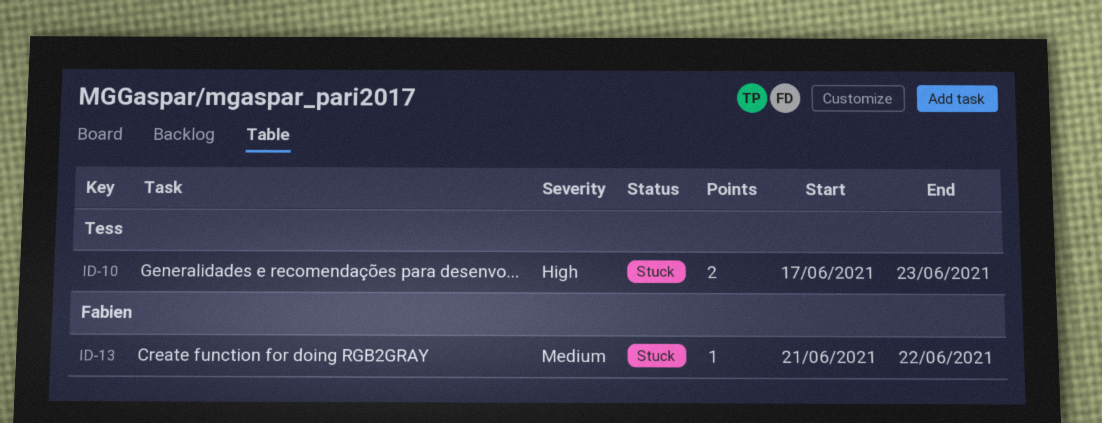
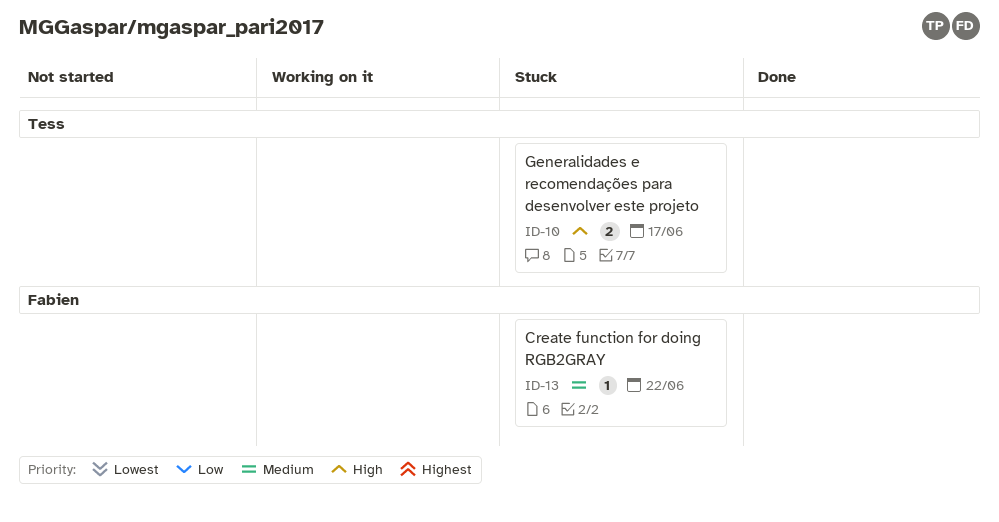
ID-10, due: Jun 23 -> Jun 17

